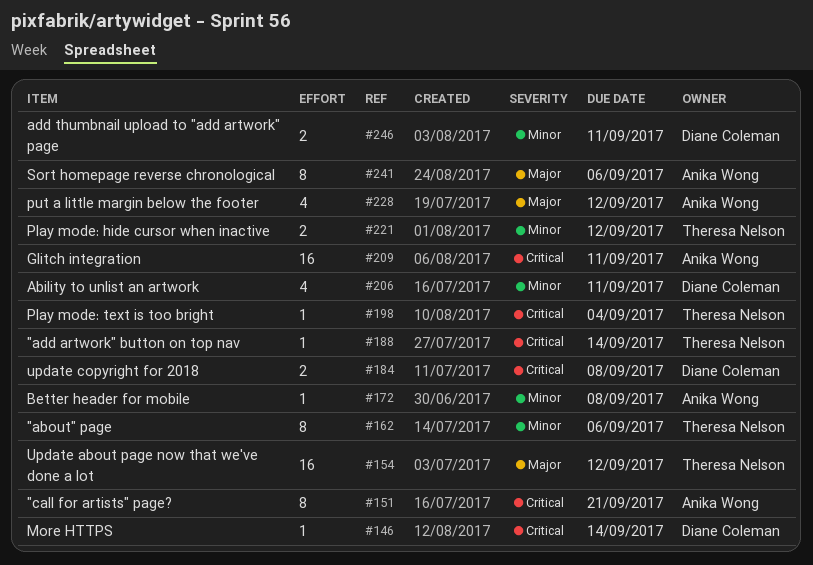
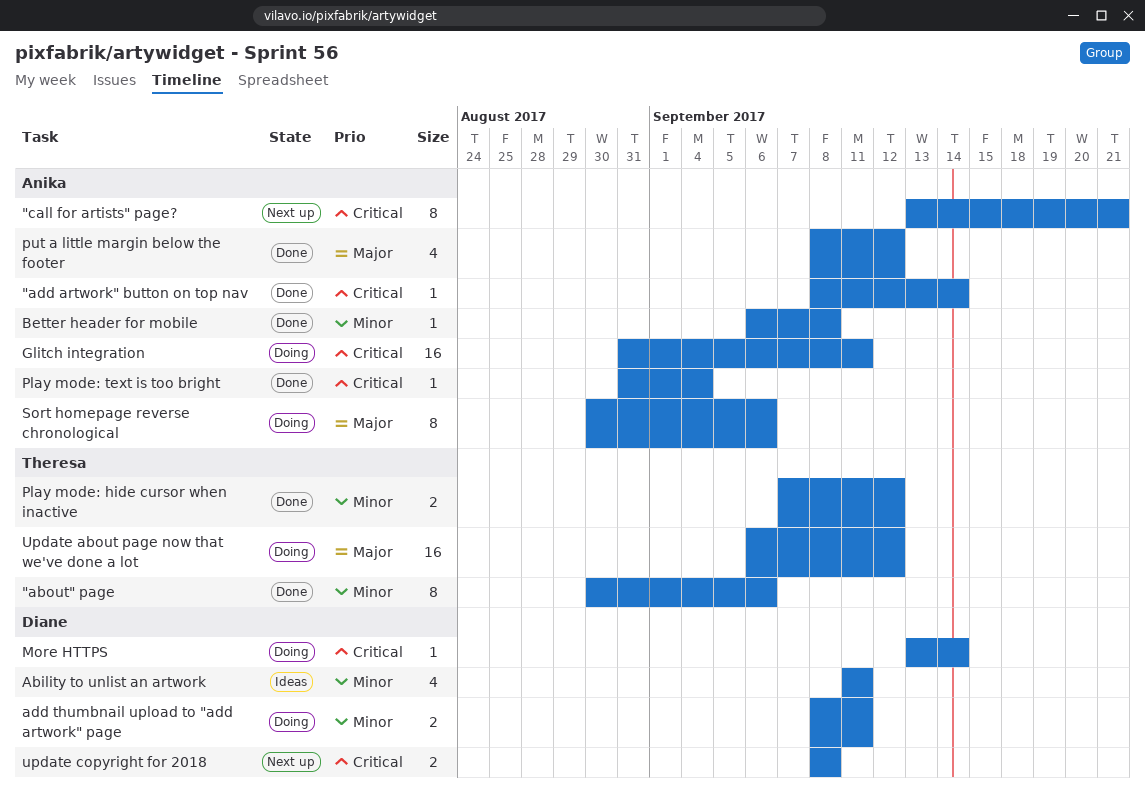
"add artwork" button on top nav, owner: Theresa Nelson -> Anika Wong
Play mode: text is too bright, owner: Theresa Nelson -> Anika Wong

